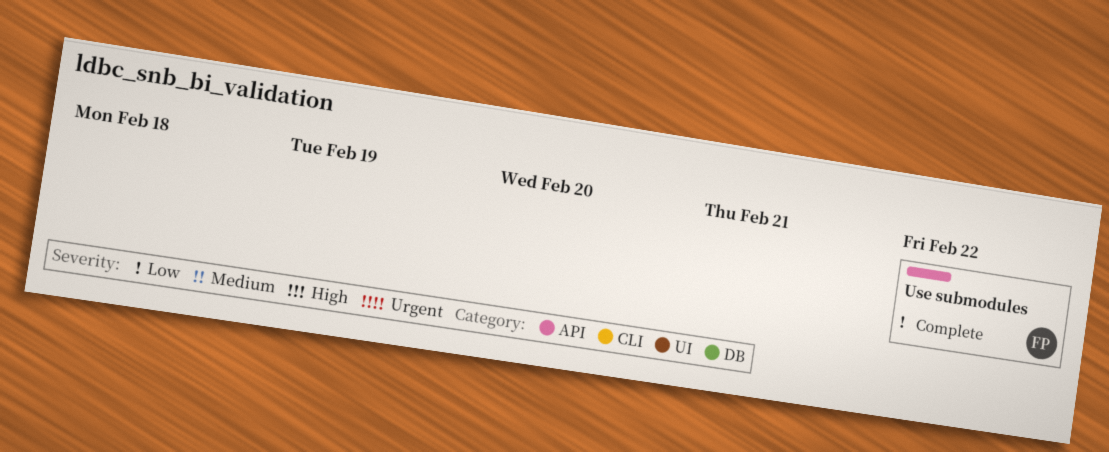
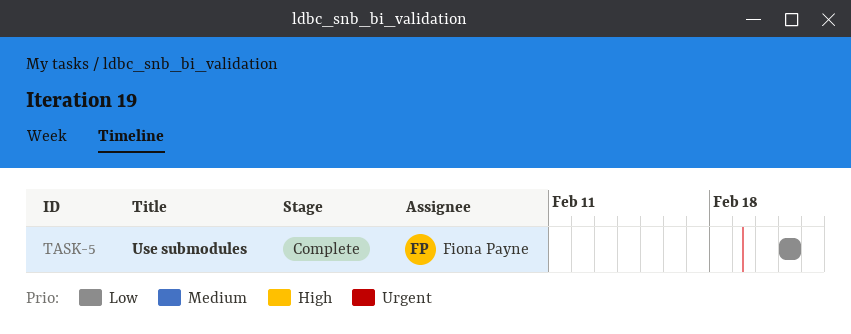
Use submodules, due: Feb 22 -> Feb 21

